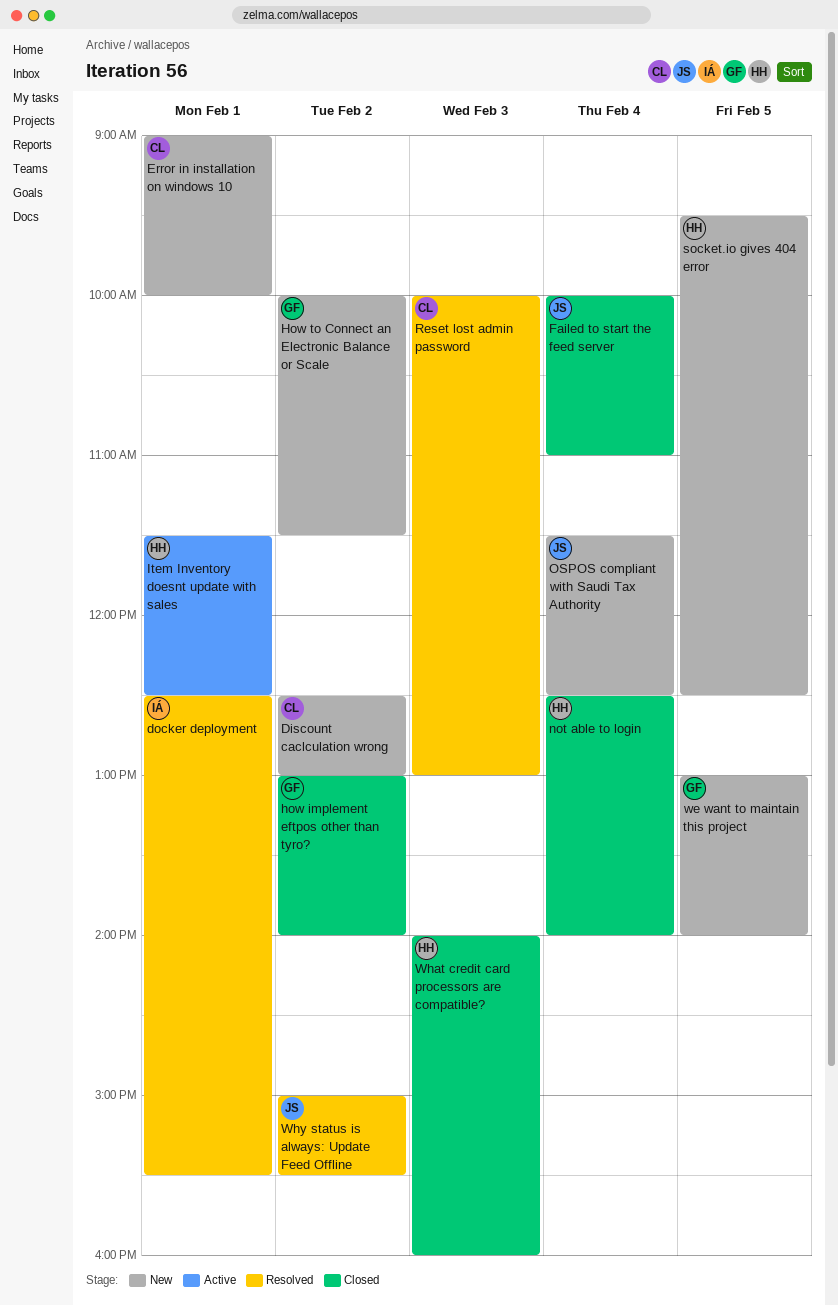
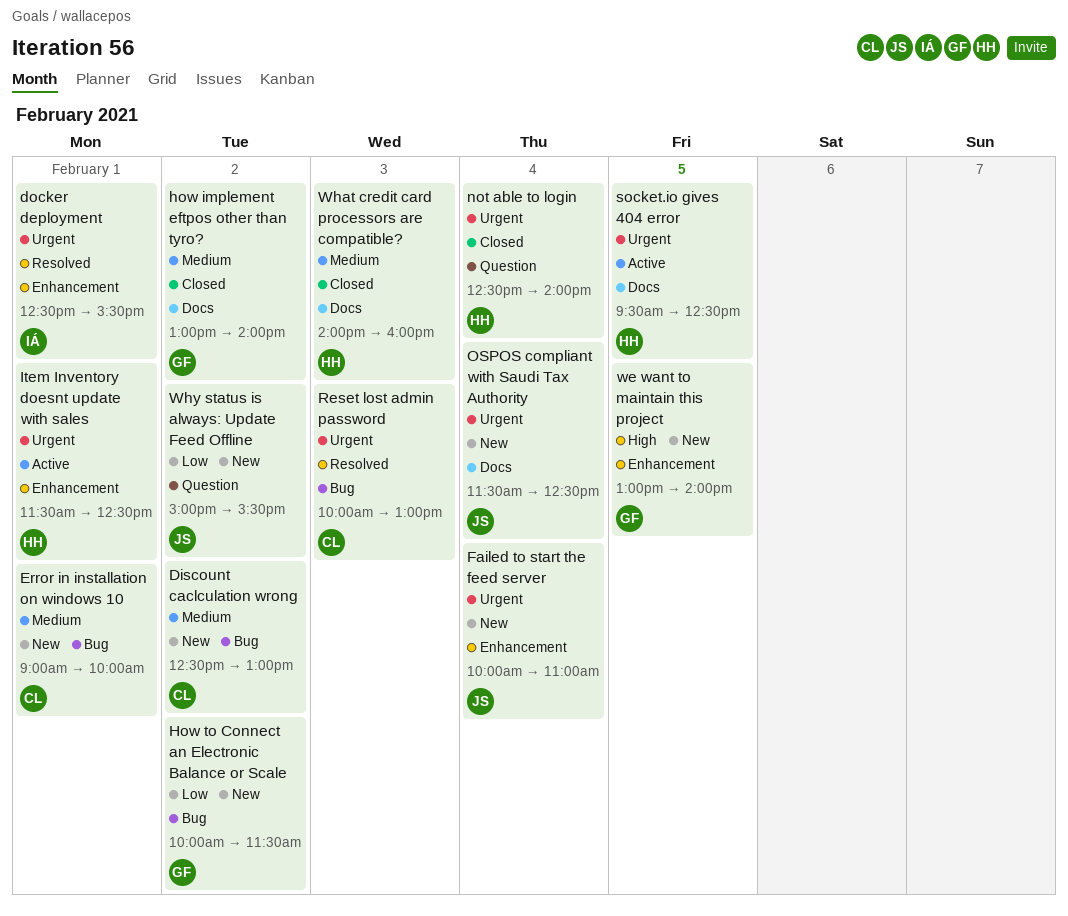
Failed to start the feed server, status: Closed -> New
socket.io gives 404 error, status: New -> Active
Why status is always: Update Feed Offline, status: Resolved -> New

